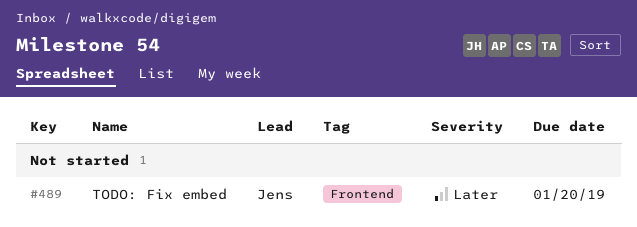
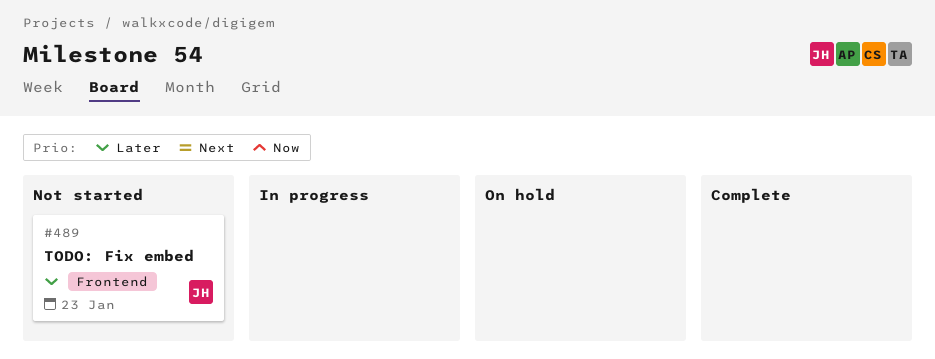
#489, due: Jan 20 -> Jan 23

